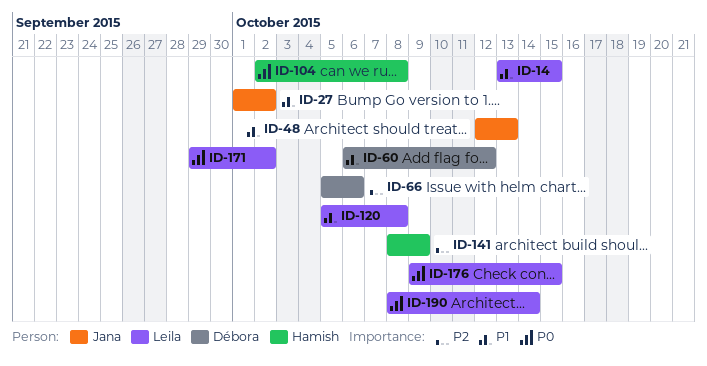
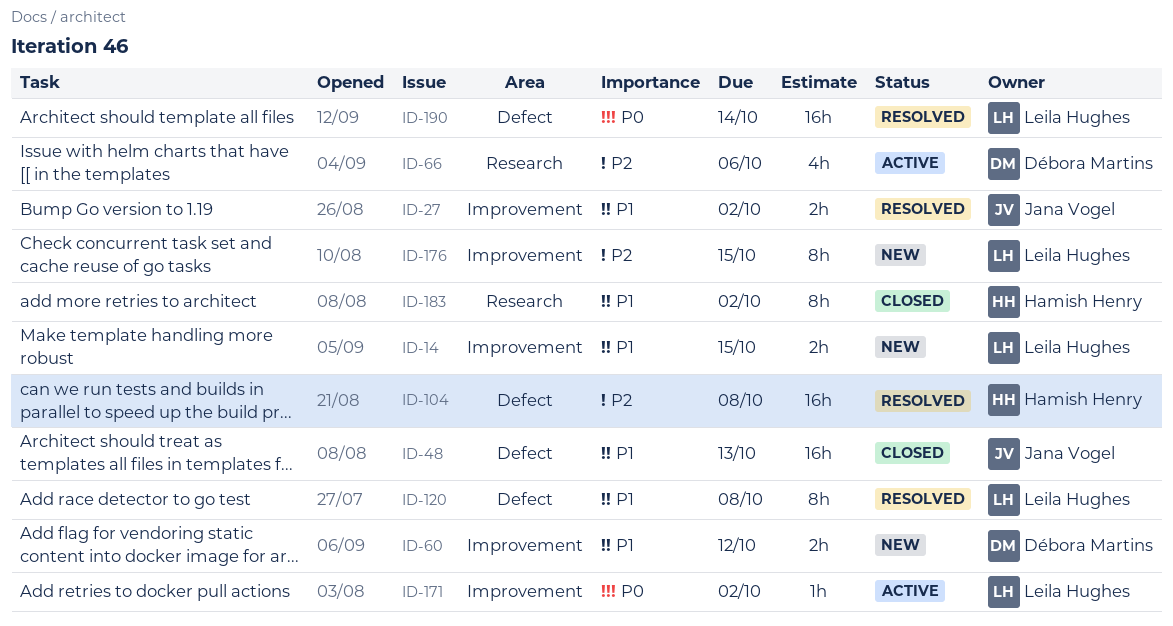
ID-104, priority: P0 -> P2
ID-141: present -> none
ID-176, priority: P0 -> P2
ID-183: none -> present

